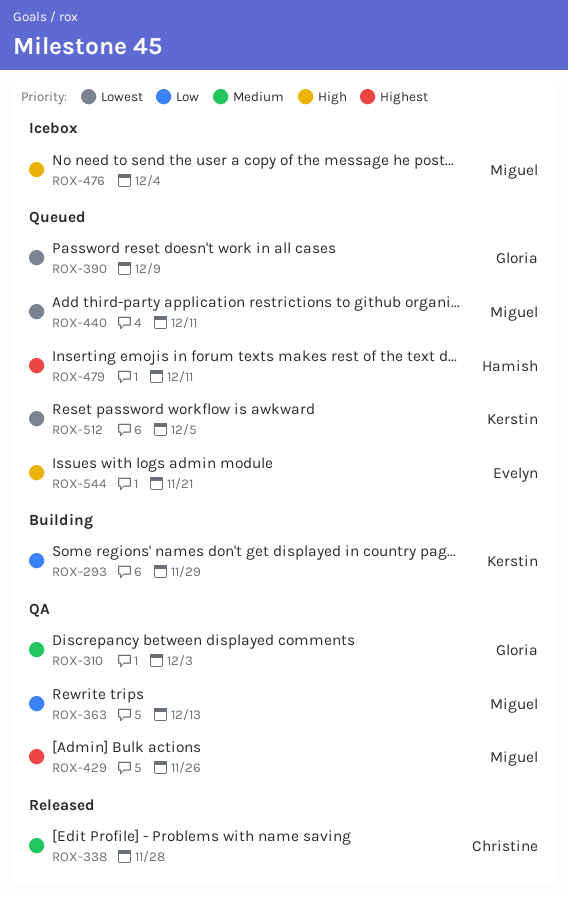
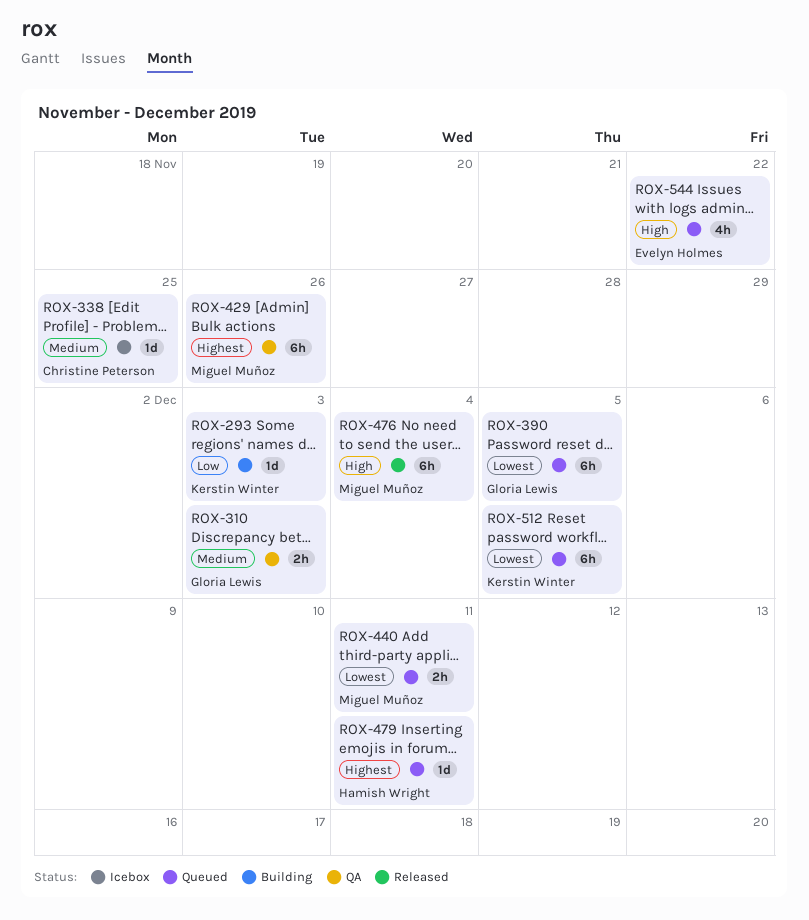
ROX-293, due: Nov 29 -> Dec 3
ROX-338, status: Released -> Icebox
ROX-338, due: Nov 28 -> Nov 25
ROX-363: present -> none
ROX-390, due: Dec 9 -> Dec 5
ROX-476, status: Icebox -> Released
ROX-544, due: Nov 21 -> Nov 22

